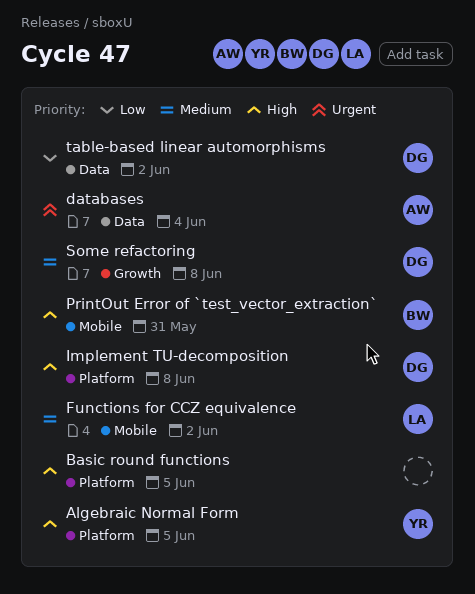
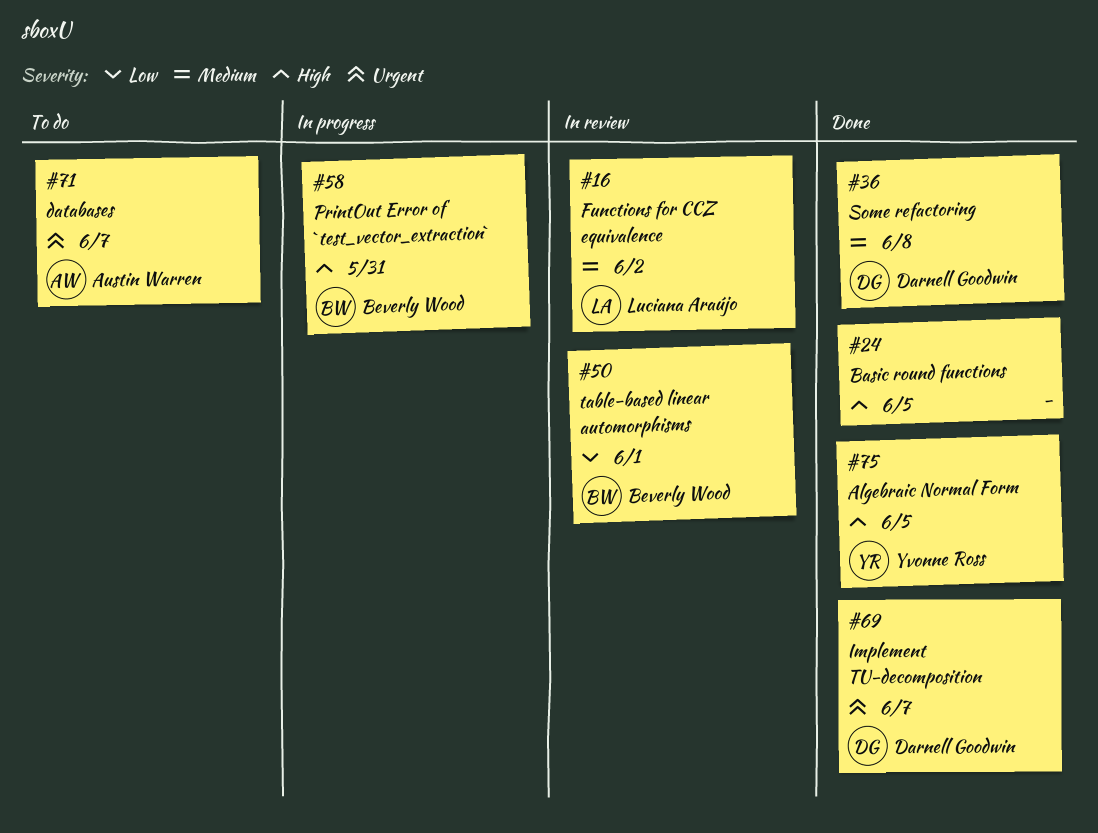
databases, due: Jun 4 -> Jun 7
Implement TU-decomposition, priority: High -> Urgent
Implement TU-decomposition, due: Jun 8 -> Jun 7
table-based linear automorphisms, owner: Darnell Goodwin -> Beverly Wood
table-based linear automorphisms, due: Jun 2 -> Jun 1

